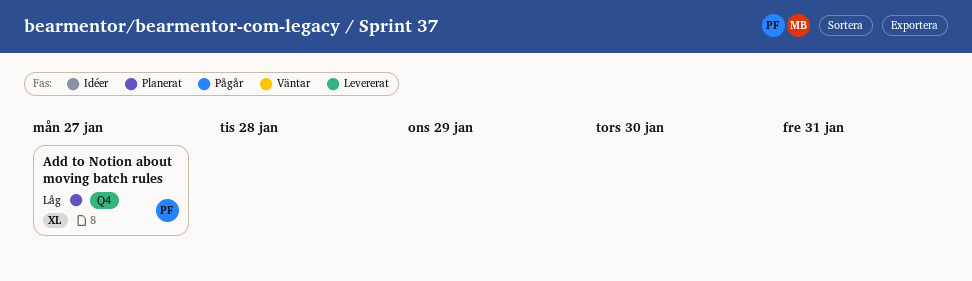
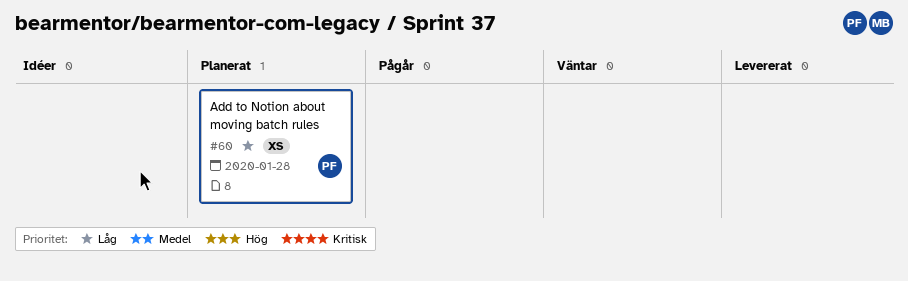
Add to Notion about moving batch rules, estimate: XL -> XS
Add to Notion about moving batch rules, due: Jan 27 -> Jan 28

